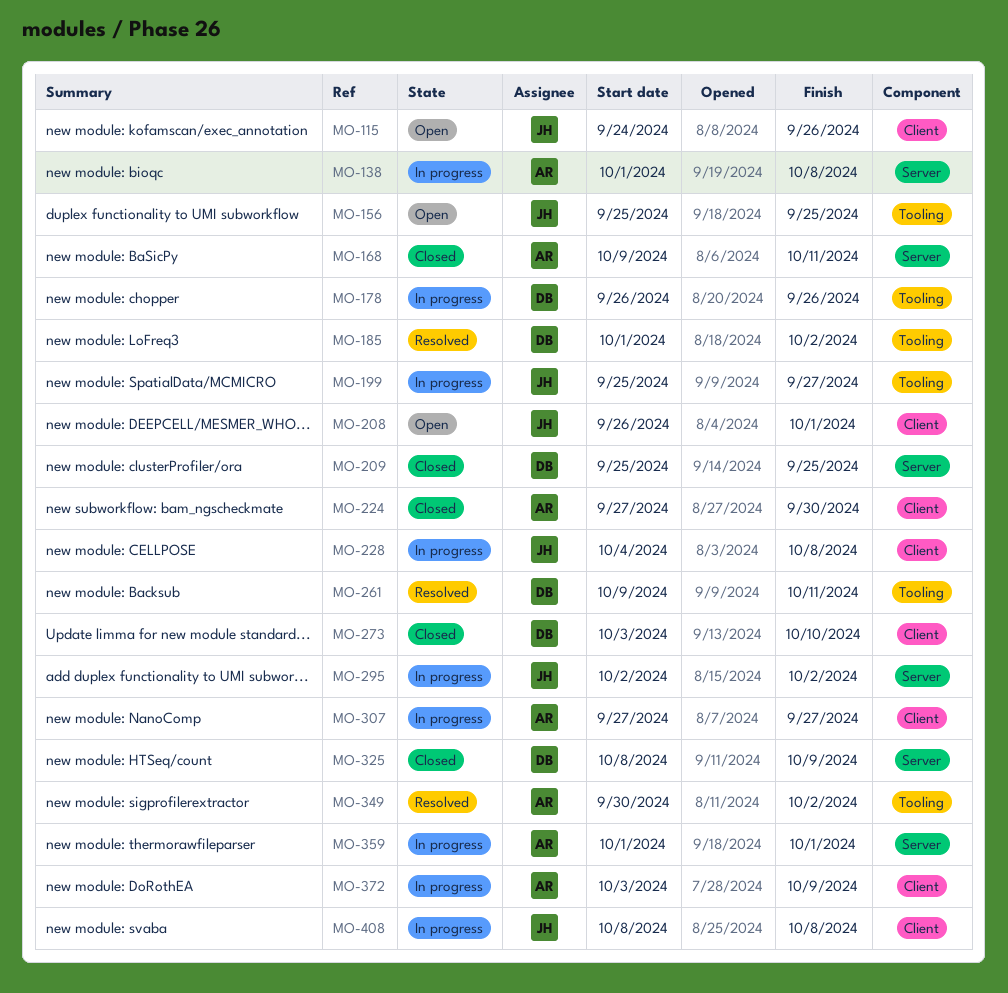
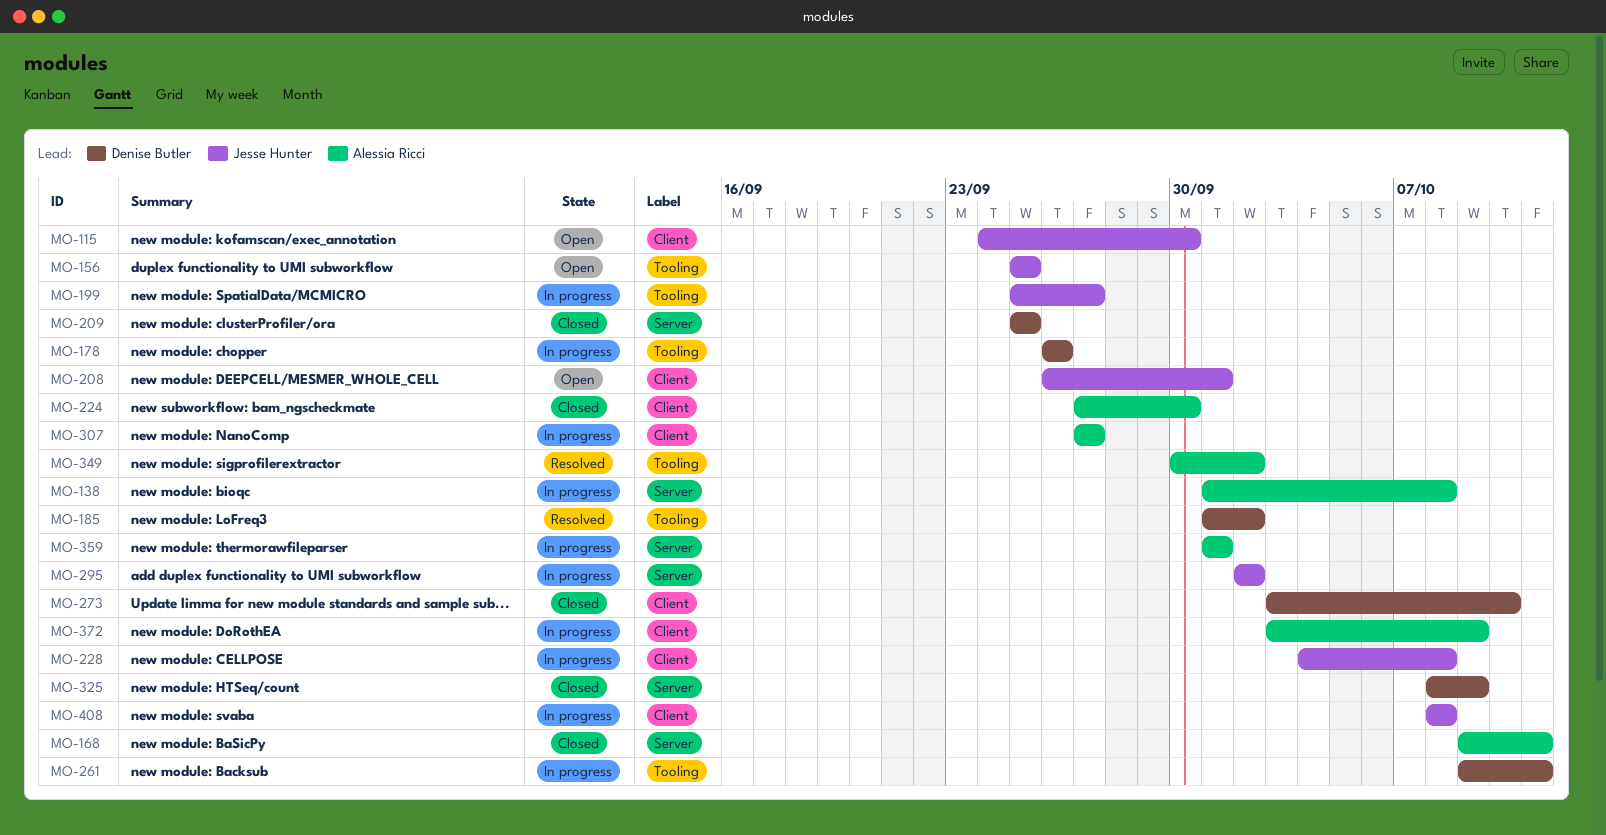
MO-115, due: Sep 26 -> Sep 30
MO-261, status: Resolved -> In progress

